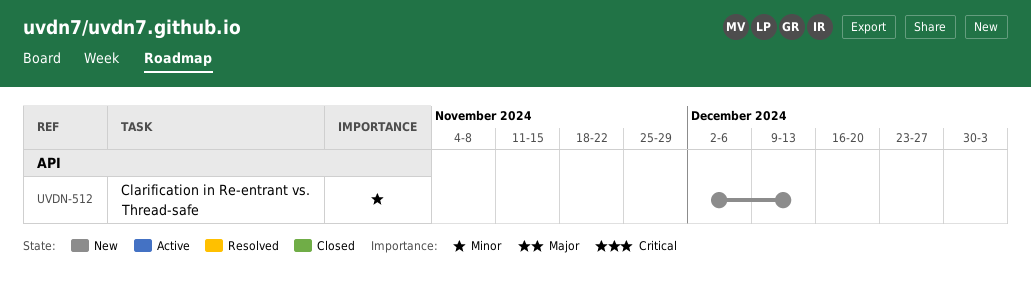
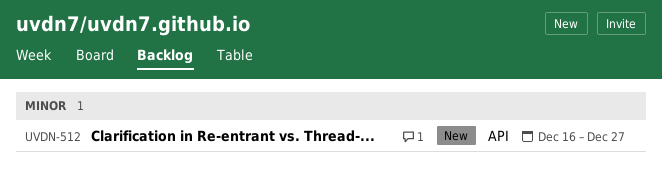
UVDN-512, start: Dec 2 -> Dec 16
UVDN-512, due: Dec 13 -> Dec 27

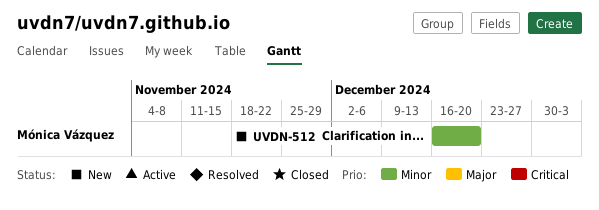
UVDN-512, due: Dec 27 -> Dec 20

